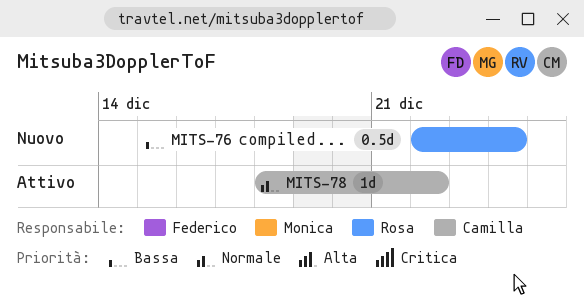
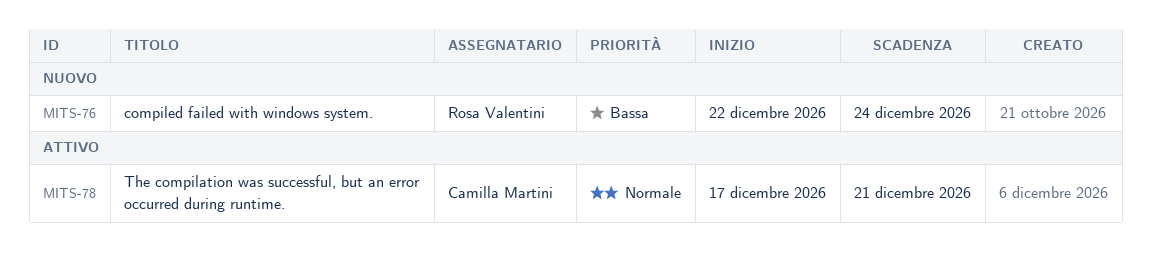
MITS-78, start: Dec 18 -> Dec 17
MITS-78, due: Dec 22 -> Dec 21

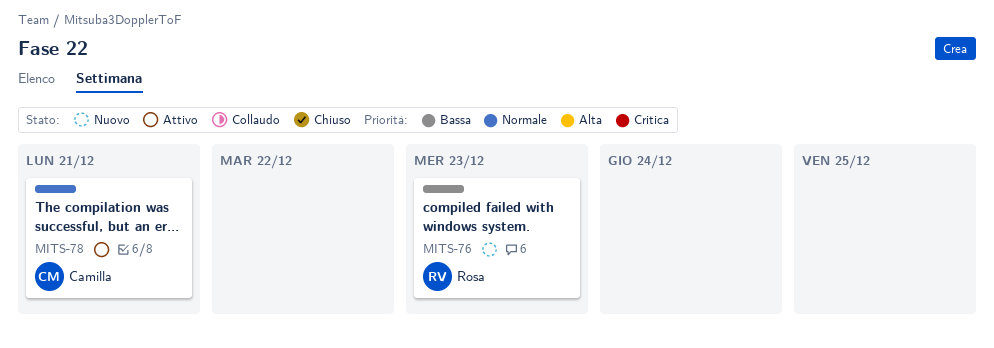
MITS-76, due: Dec 24 -> Dec 23

